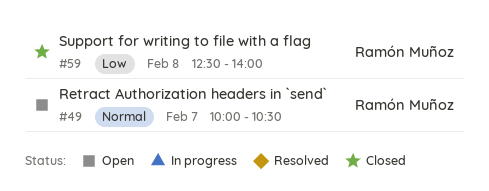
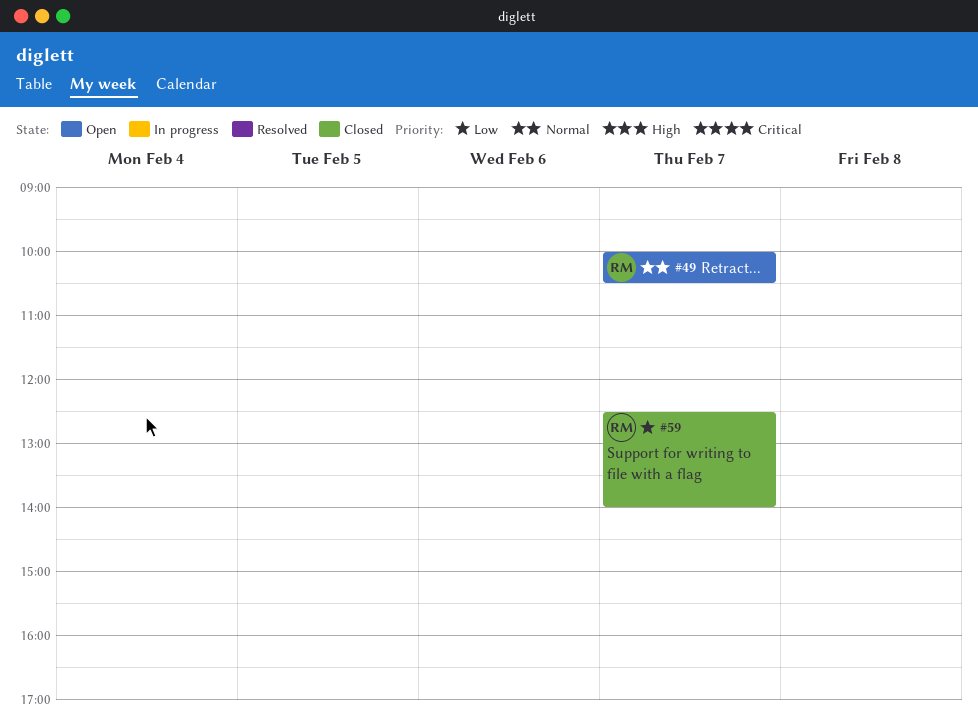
#59, day: Feb 8 -> Feb 7

